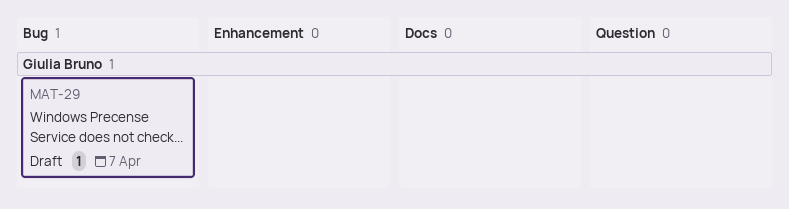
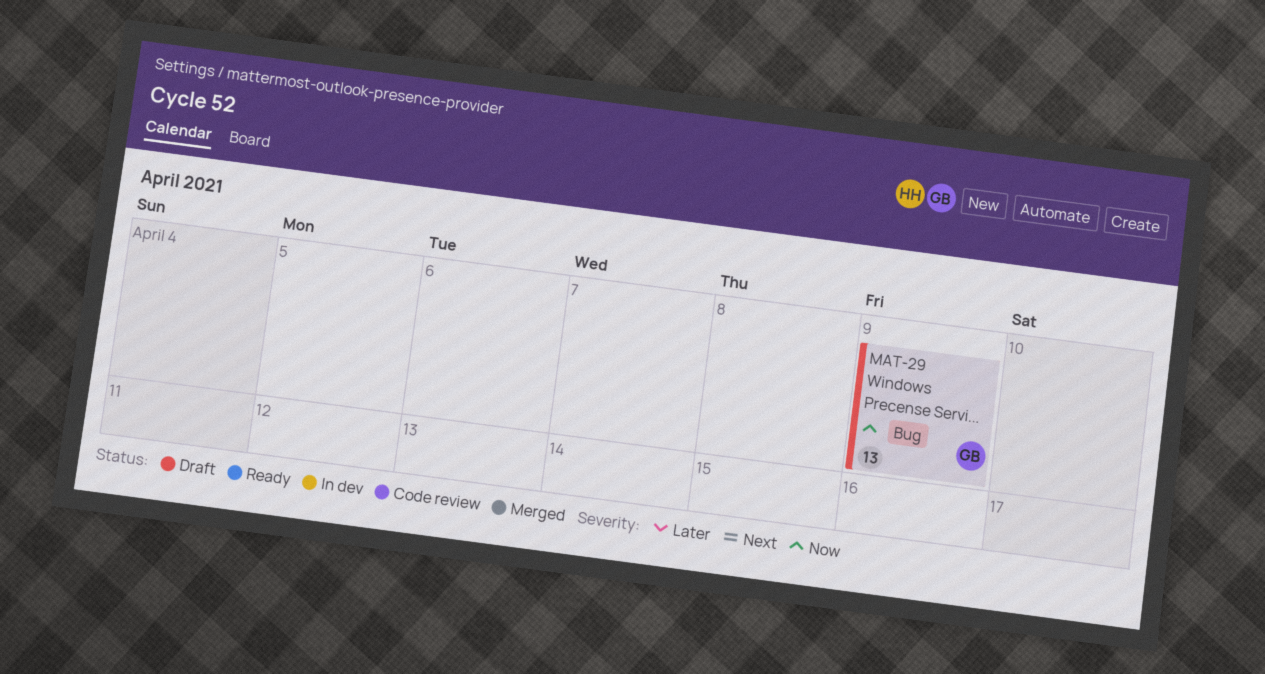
MAT-29, estimate: 1 -> 13
MAT-29, due: Apr 7 -> Apr 9

